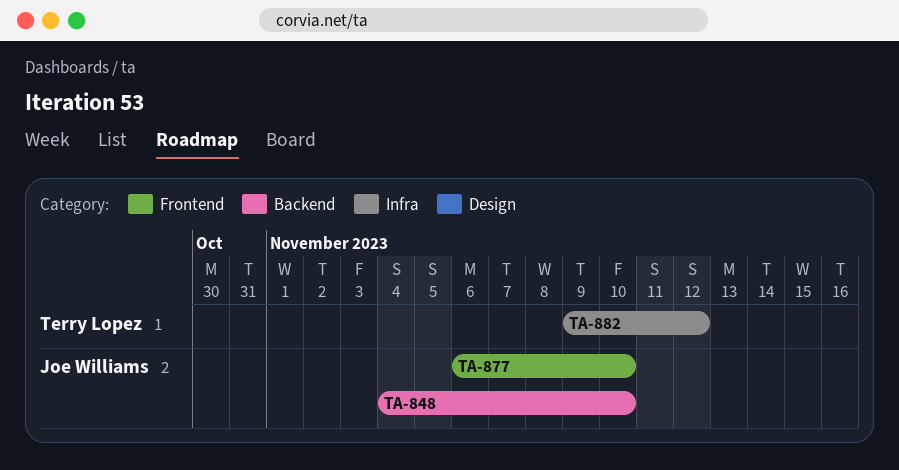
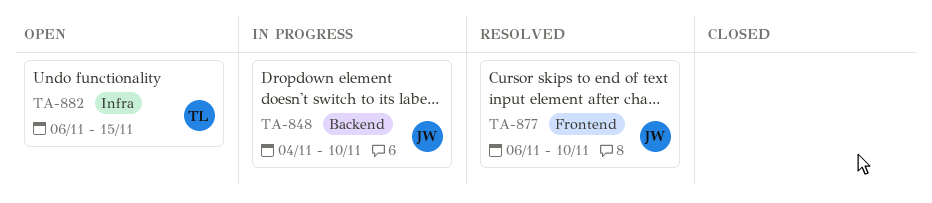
TA-882, start: Nov 9 -> Nov 6
TA-882, due: Nov 12 -> Nov 15

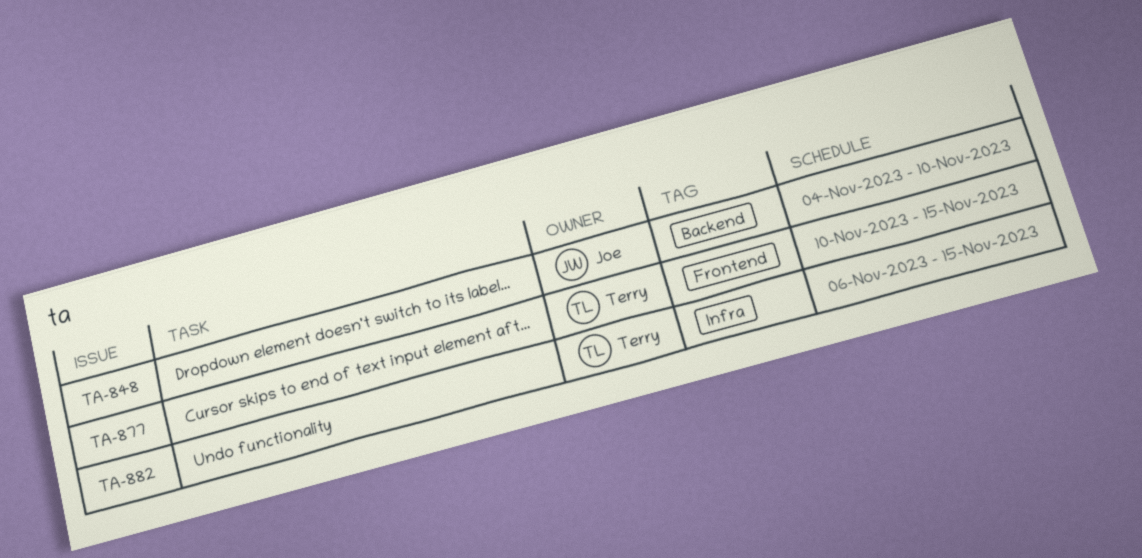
TA-877, owner: Joe -> Terry
TA-877, start: Nov 6 -> Nov 10
TA-877, due: Nov 10 -> Nov 15

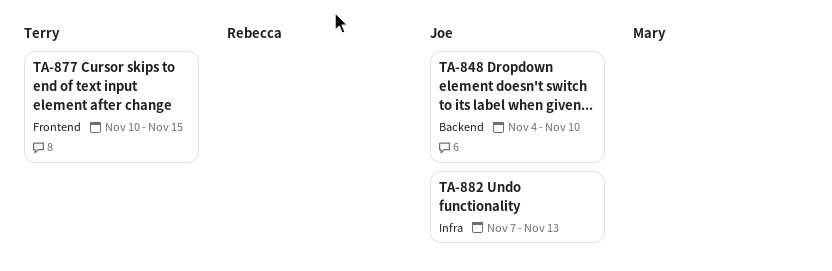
TA-882, owner: Terry -> Joe
TA-882, start: Nov 6 -> Nov 7
TA-882, due: Nov 15 -> Nov 13

